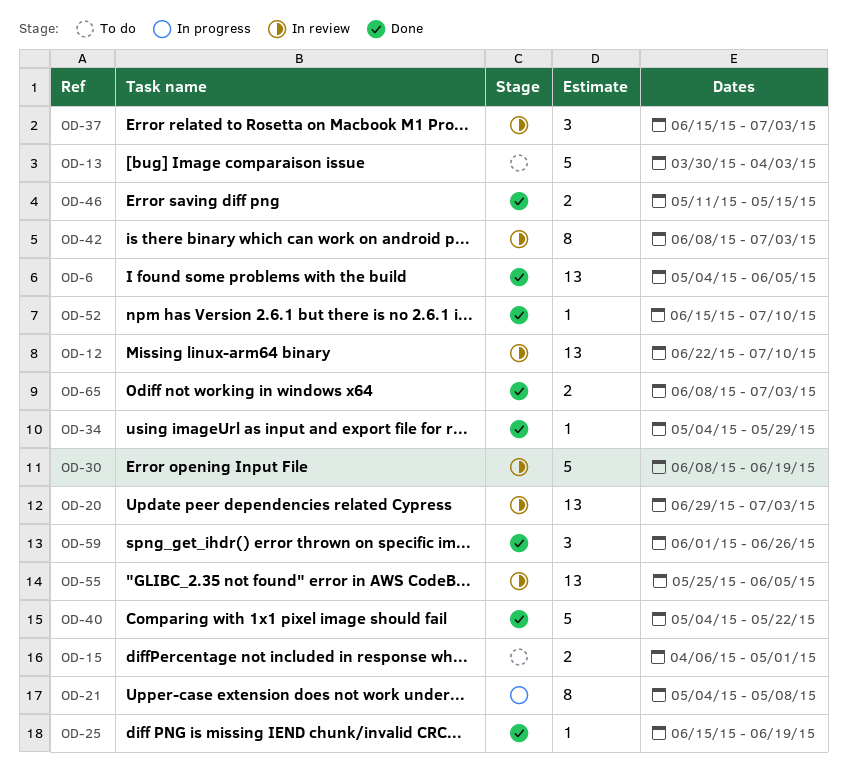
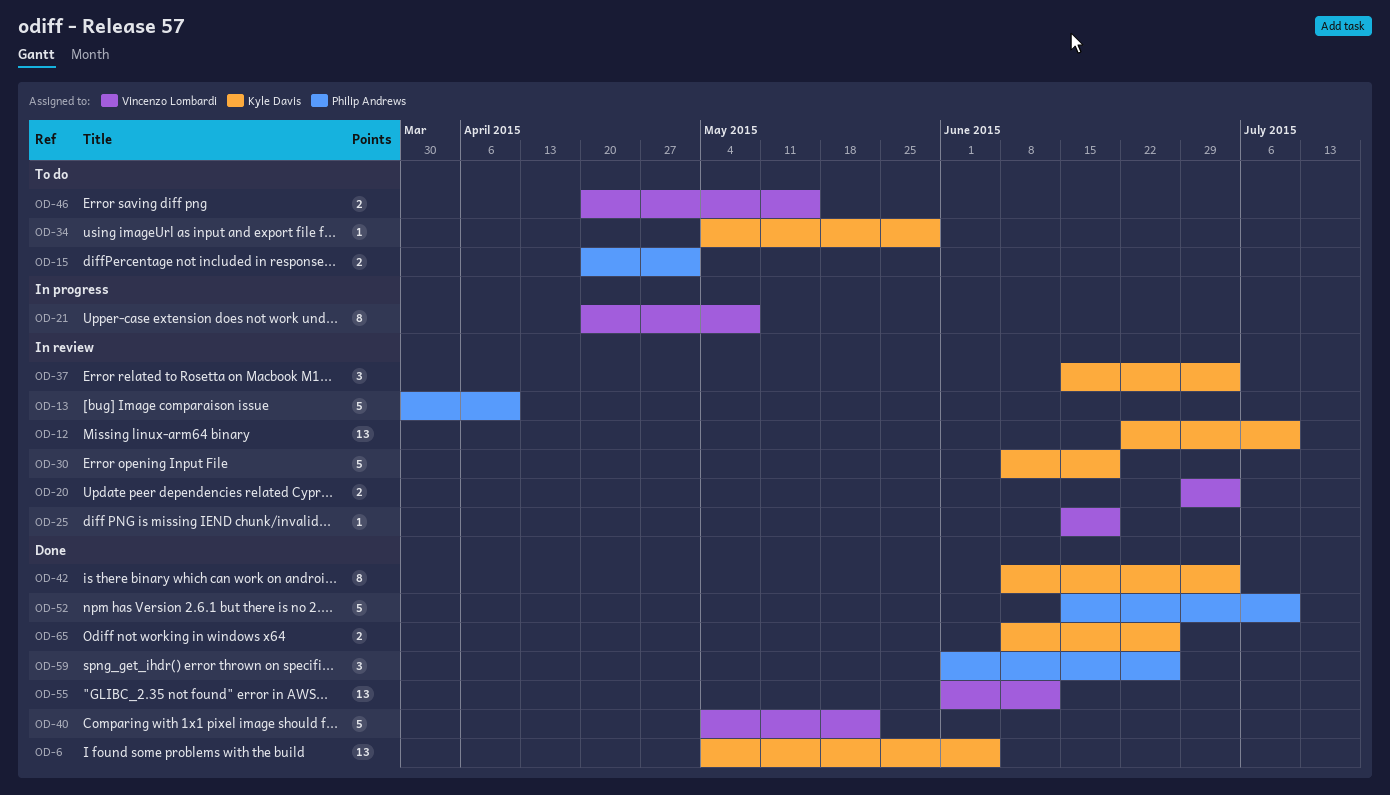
OD-13, status: To do -> In review
OD-13, due: Apr 3 -> Apr 10
OD-15, start: Apr 6 -> Apr 20
OD-20, estimate: 13 -> 2
OD-21, start: May 4 -> Apr 20
OD-25, status: Done -> In review
OD-34, status: Done -> To do
OD-42, status: In review -> Done
OD-46, status: Done -> To do
OD-46, start: May 11 -> Apr 20
OD-52, estimate: 1 -> 5
OD-55, status: In review -> Done
OD-55, start: May 25 -> Jun 1
OD-55, due: Jun 5 -> Jun 12
OD-65, due: Jul 3 -> Jun 26

